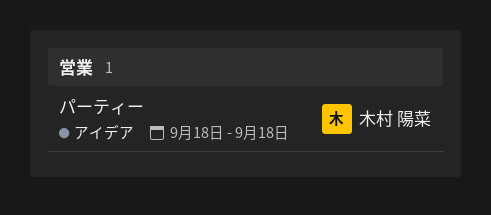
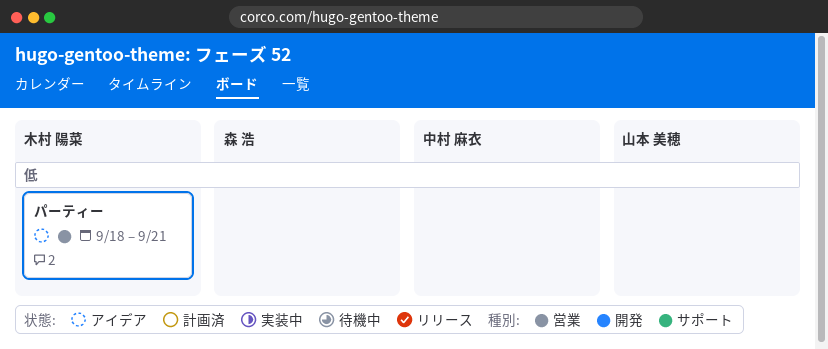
パーティー, due: Sep 18 -> Sep 21

